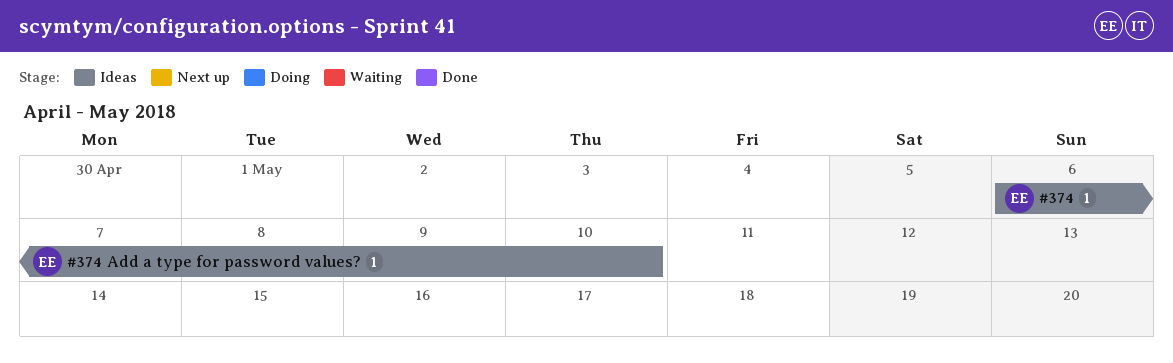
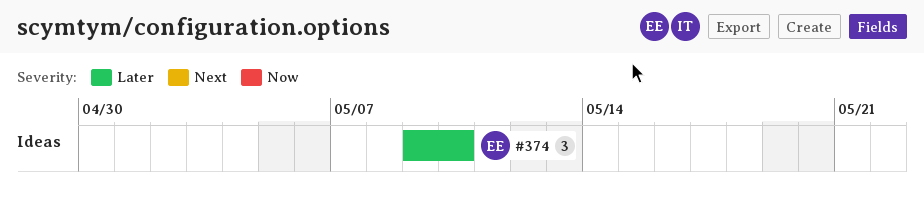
#374, estimate: 1 -> 3
#374, start: May 6 -> May 9

